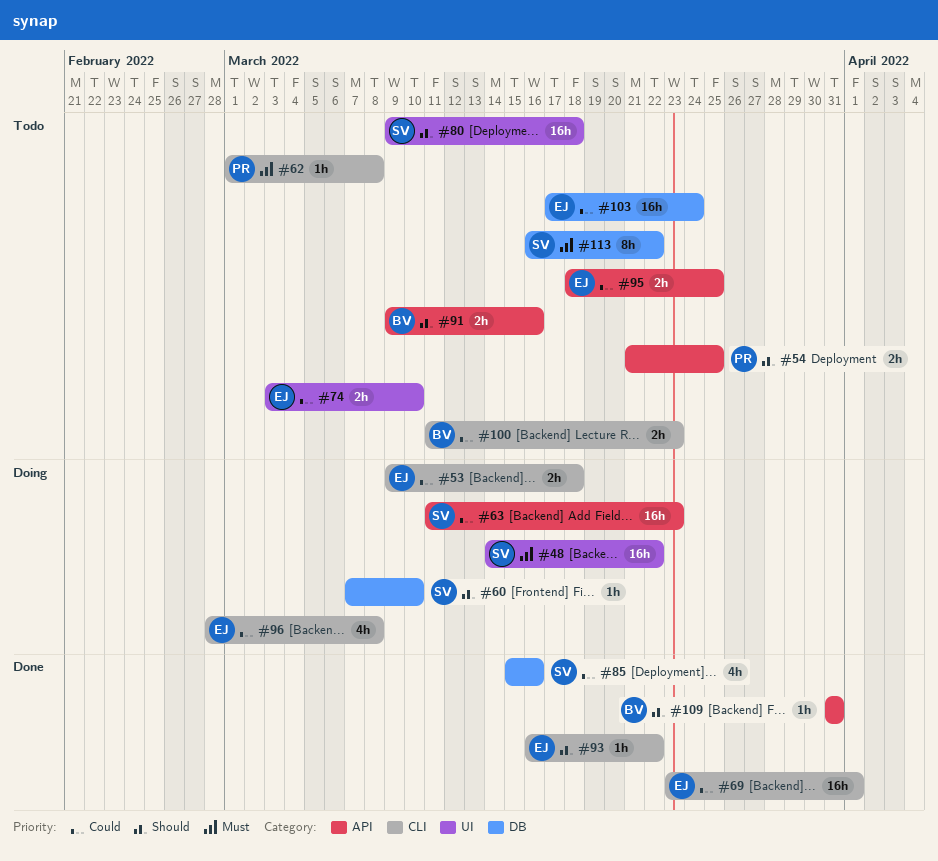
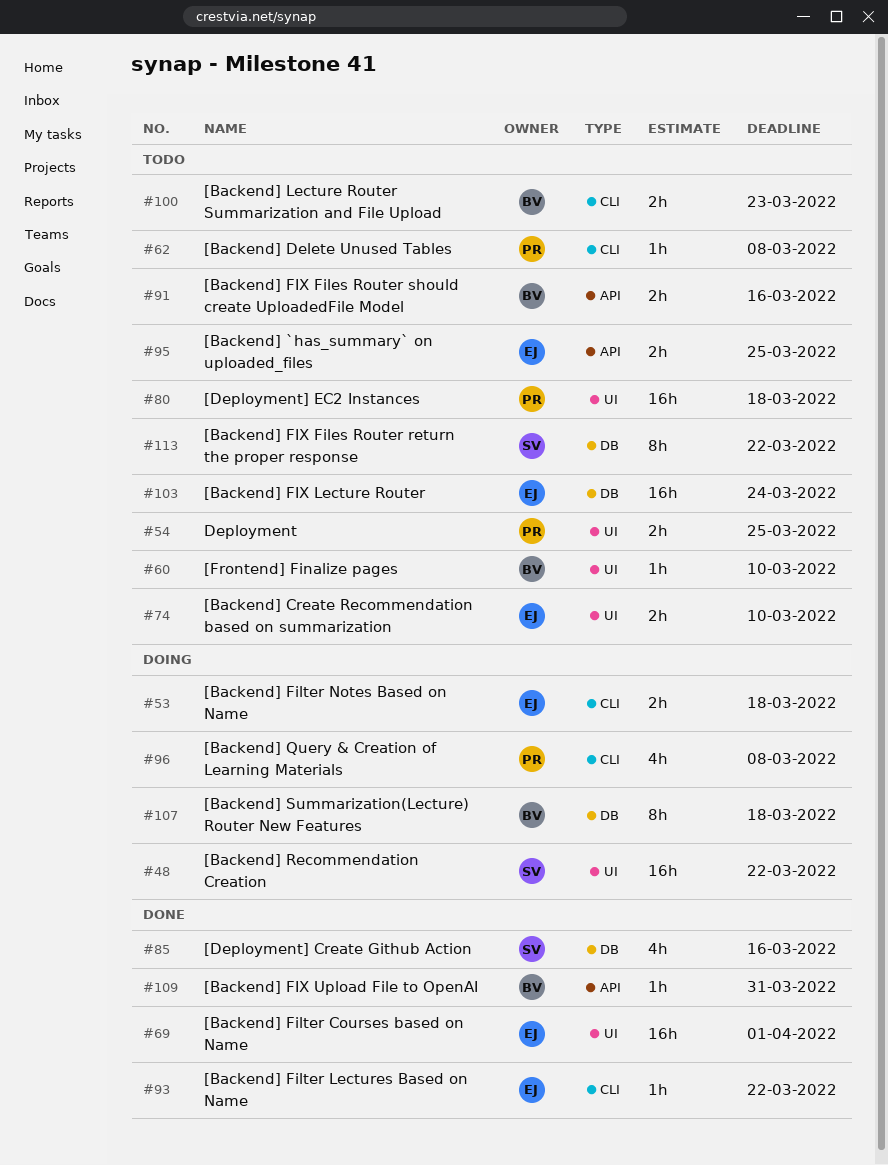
#54, label: API -> UI
#60, status: Doing -> Todo
#60, owner: SV -> BV
#60, label: DB -> UI
#63: present -> none
#69, label: CLI -> UI
#80, owner: SV -> PR
#96, owner: EJ -> PR
#107: none -> present

